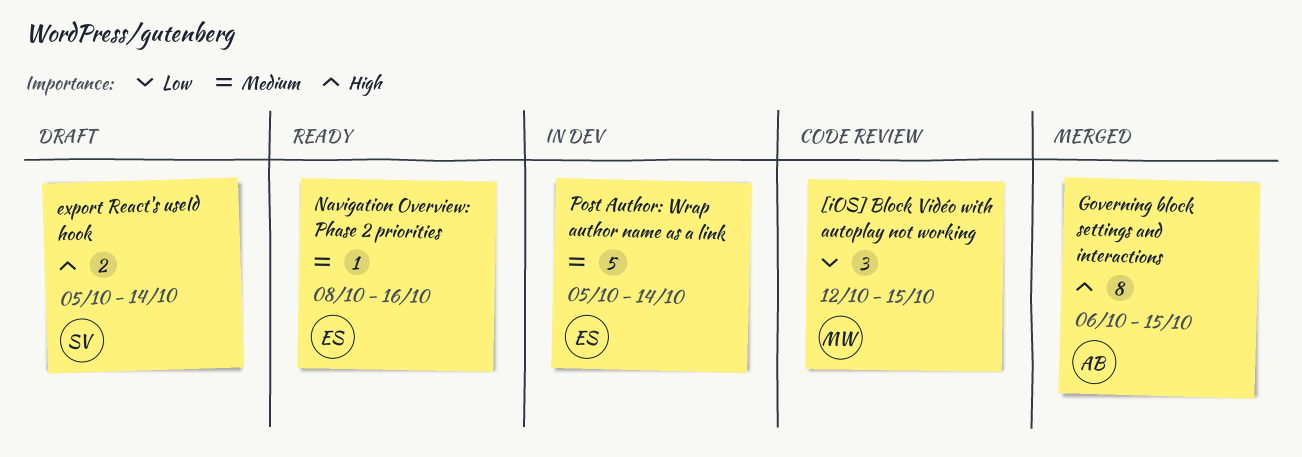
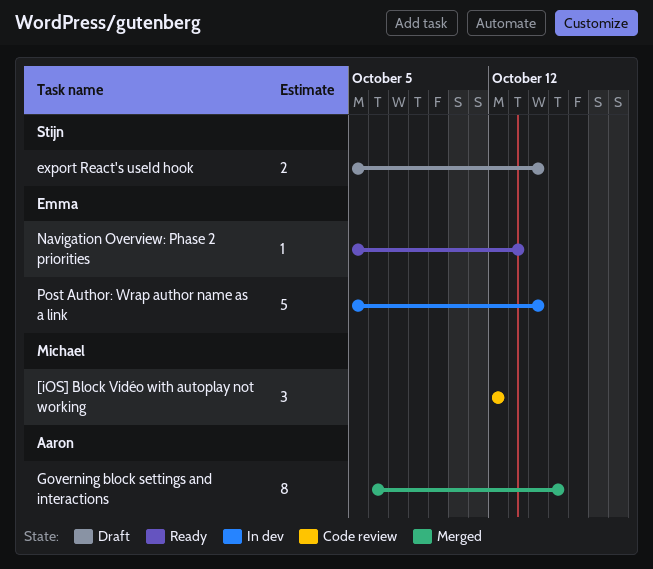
[iOS] Block Vidéo with autoplay not working, due: Oct 15 -> Oct 12
Navigation Overview: Phase 2 priorities, start: Oct 8 -> Oct 5
Navigation Overview: Phase 2 priorities, due: Oct 16 -> Oct 13

